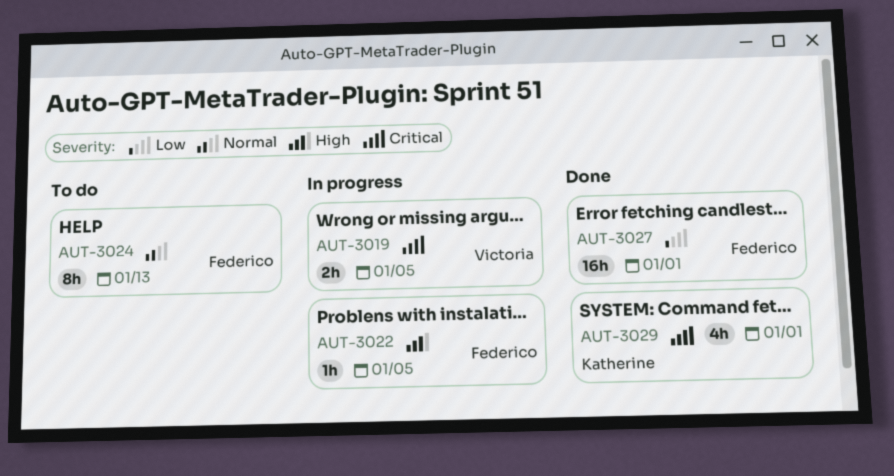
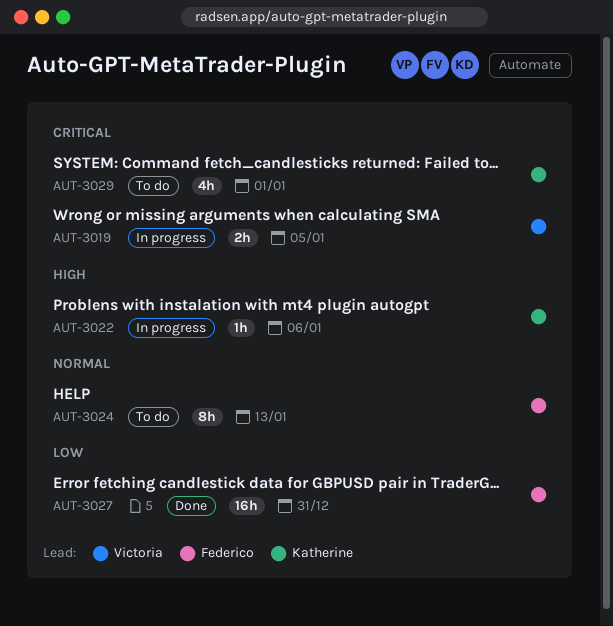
AUT-3022, owner: Federico -> Katherine
AUT-3022, due: Jan 5 -> Jan 6
AUT-3027, due: Jan 1 -> Dec 31
AUT-3029, status: Done -> To do

